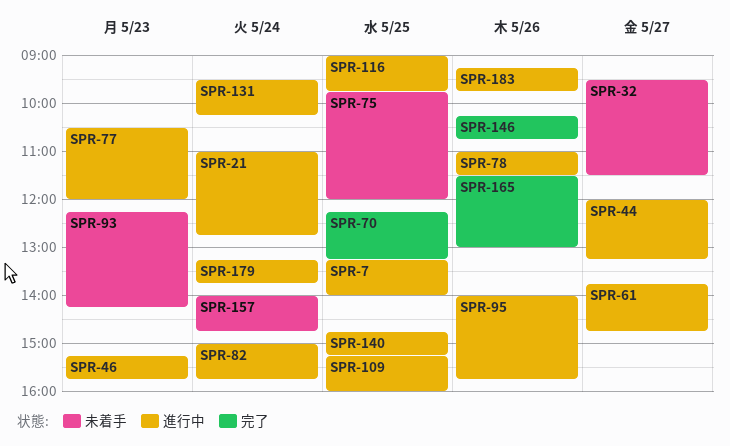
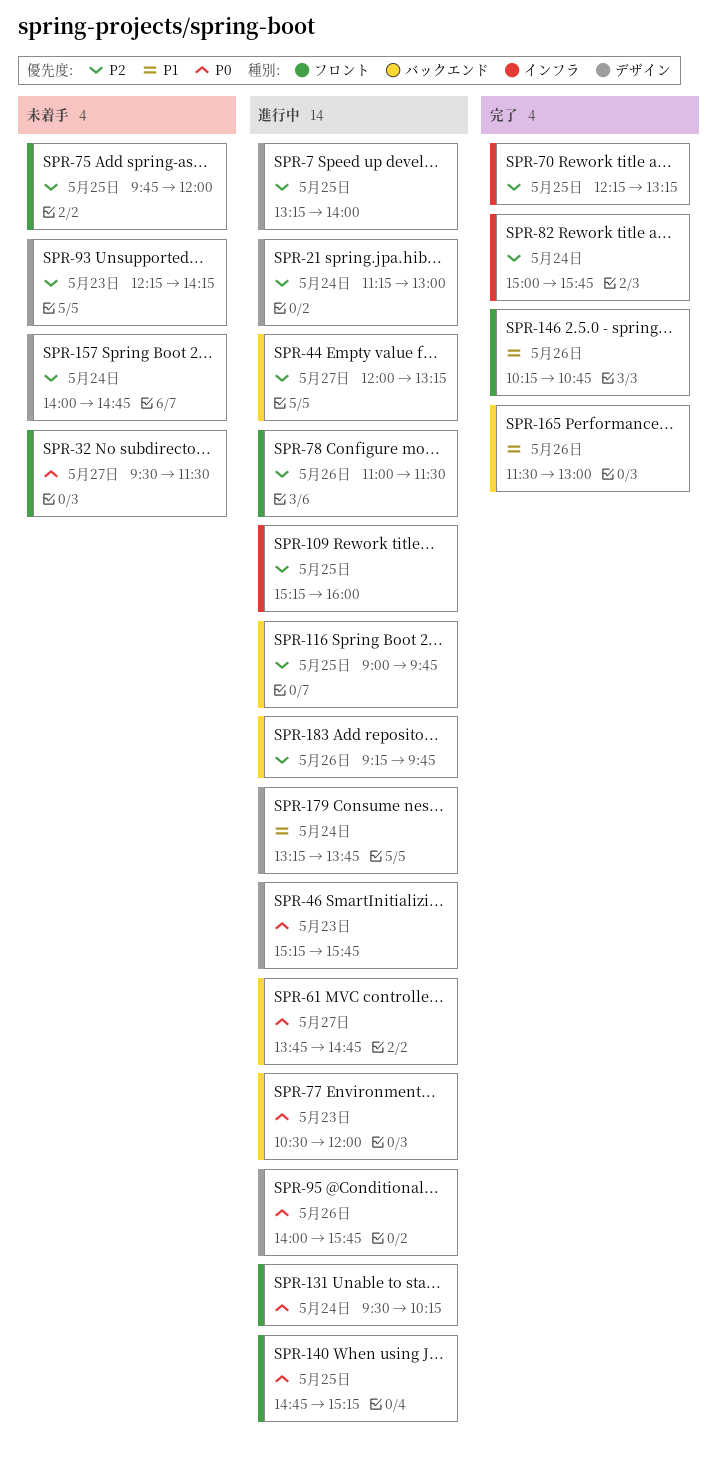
SPR-21, begins: 11:00 -> 11:15
SPR-21, ends: 12:45 -> 13:00
SPR-82, status: 進行中 -> 完了

